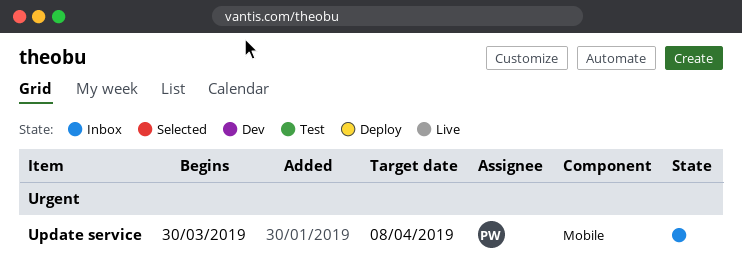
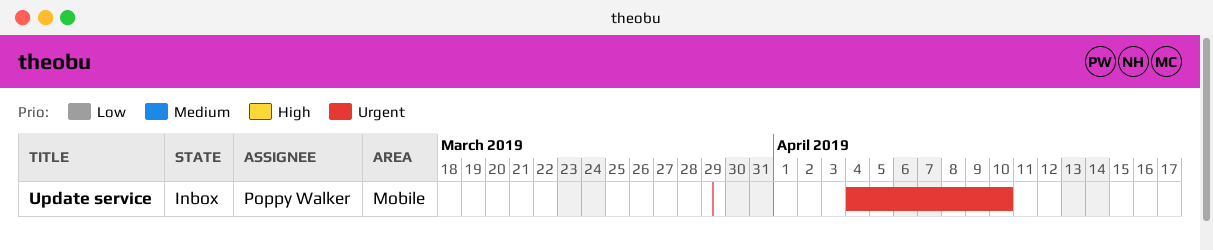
Update service, start: Mar 30 -> Apr 4
Update service, due: Apr 8 -> Apr 10

